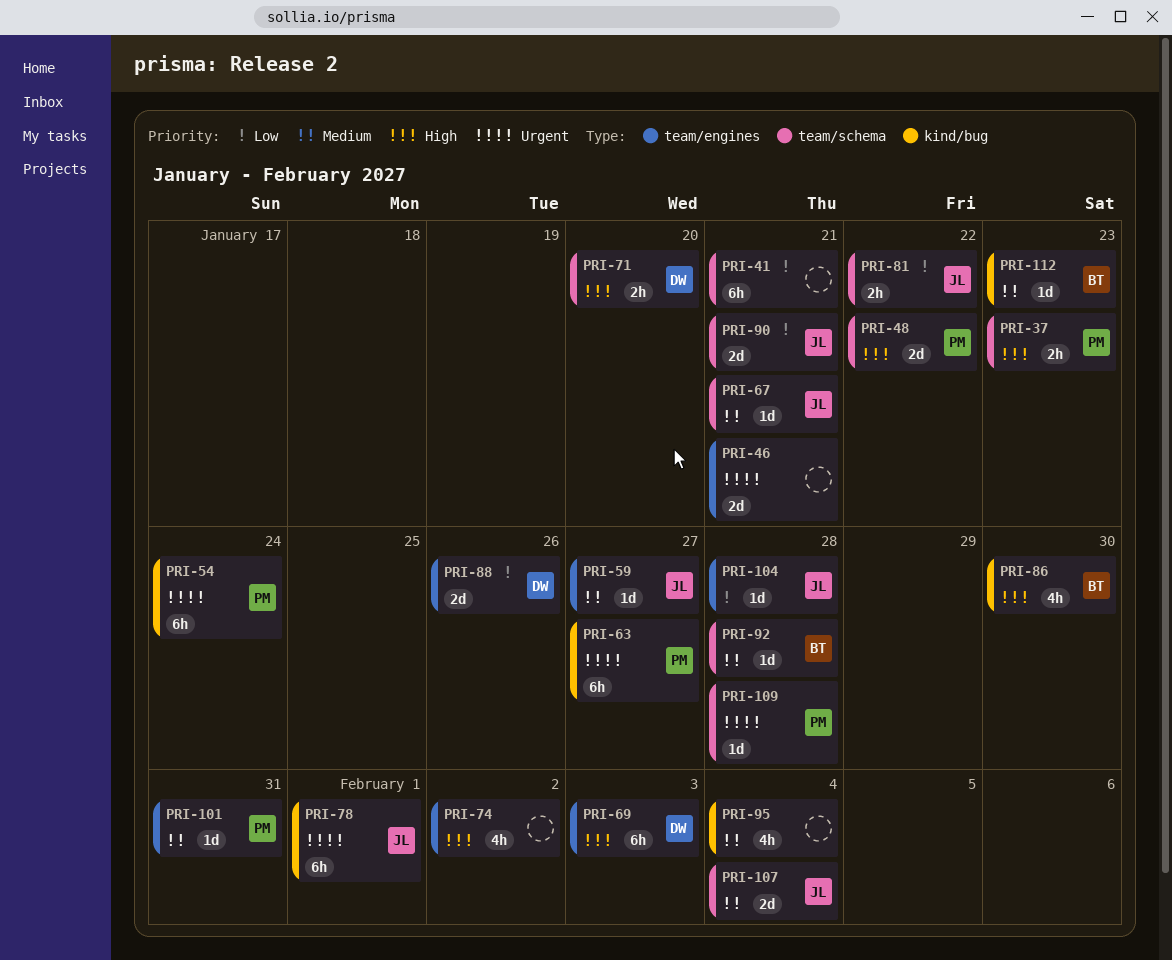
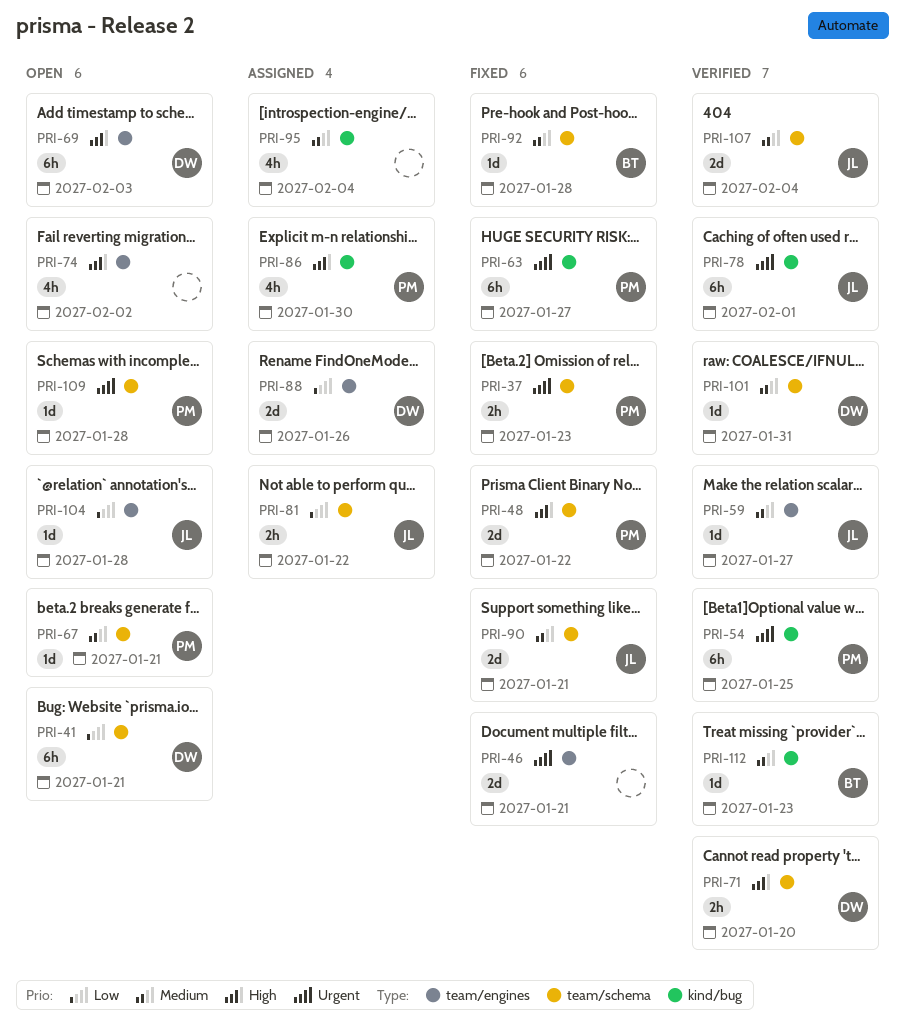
PRI-37, priority: High -> Urgent
PRI-41, owner: none -> DW
PRI-54, due: Jan 24 -> Jan 25
PRI-67, owner: JL -> PM
PRI-86, owner: BT -> PM
PRI-90, priority: Low -> Medium
PRI-101, owner: PM -> DW
PRI-101, label: team/engines -> team/schema

